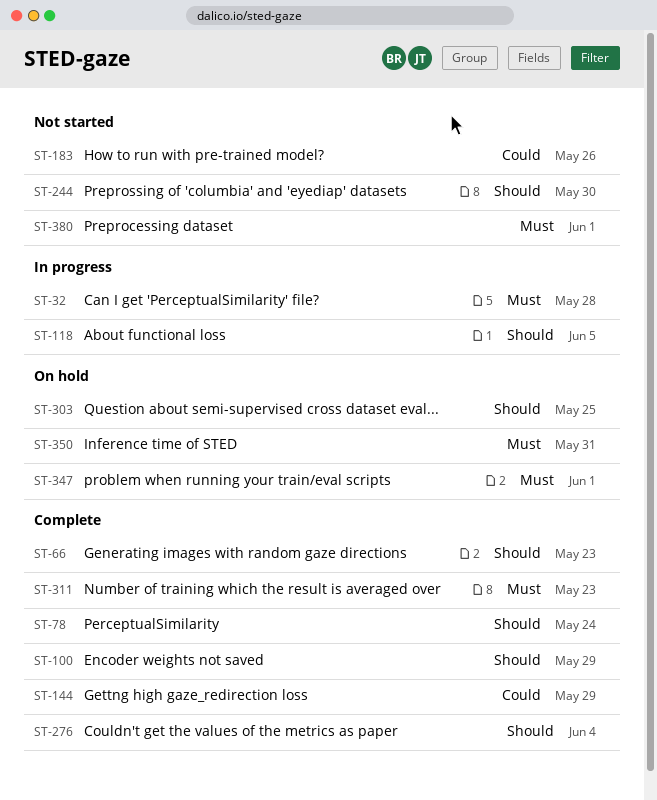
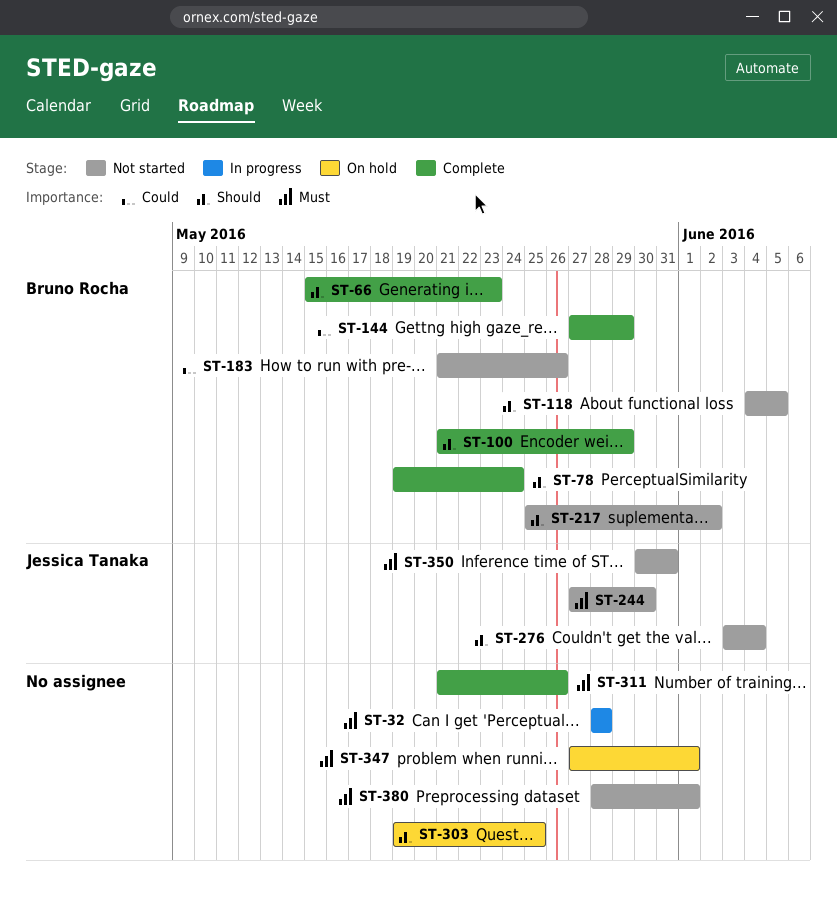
ST-118, status: In progress -> Not started
ST-217: none -> present
ST-244, priority: Should -> Must
ST-276, status: Complete -> Not started
ST-311, due: May 23 -> May 26
ST-350, status: On hold -> Not started

